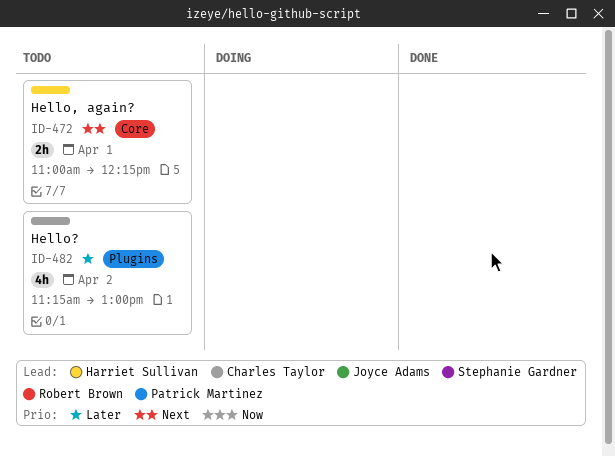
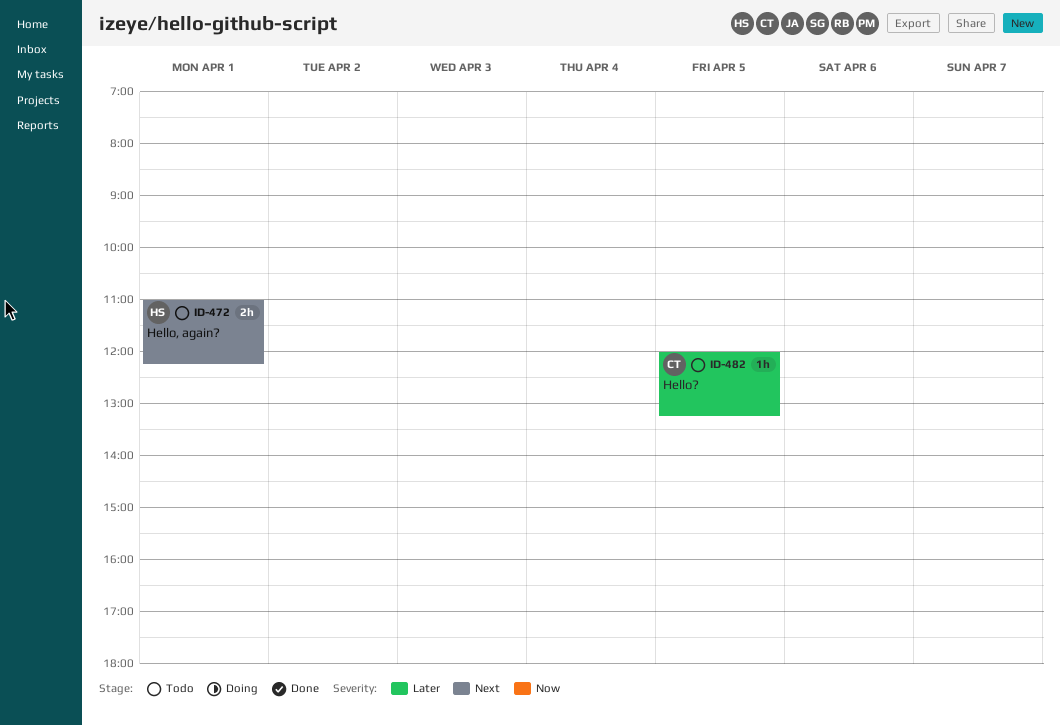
ID-482, estimate: 4h -> 1h
ID-482, day: Apr 2 -> Apr 5
ID-482, begins: 11:15 -> 12:00
ID-482, ends: 13:00 -> 13:15

